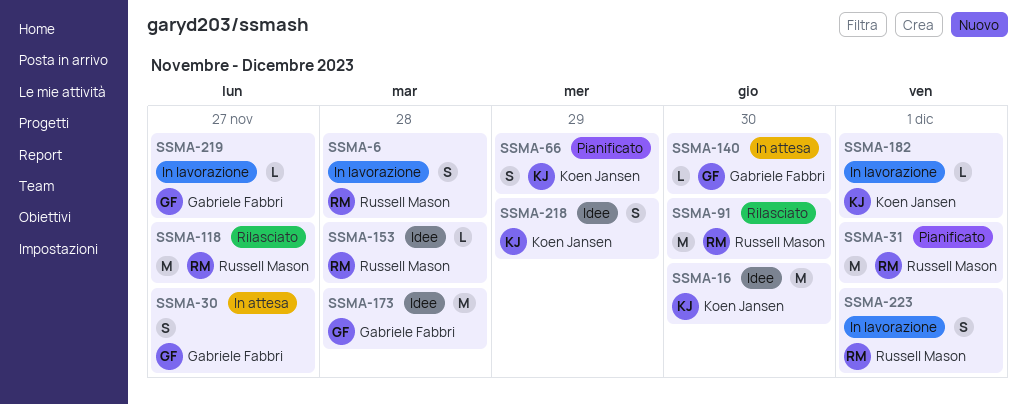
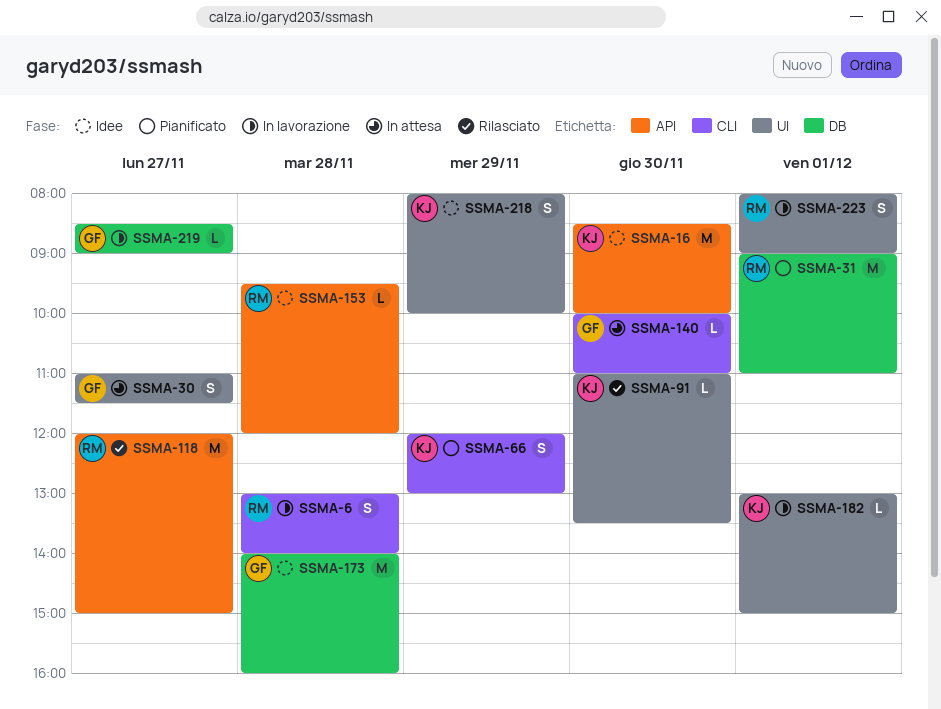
SSMA-91, owner: Russell Mason -> Koen Jansen
SSMA-91, estimate: M -> L

